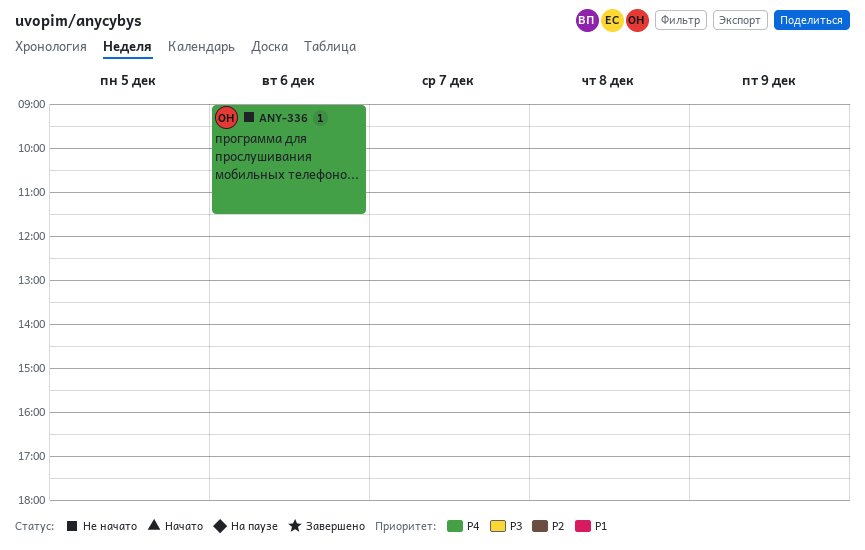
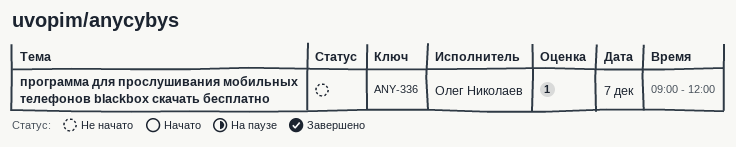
ANY-336, day: Dec 6 -> Dec 7
ANY-336, ends: 11:30 -> 12:00

